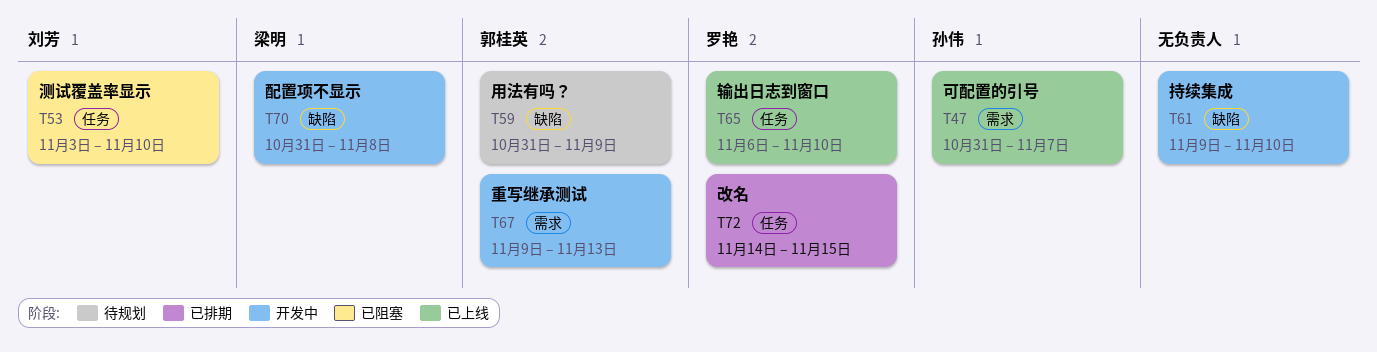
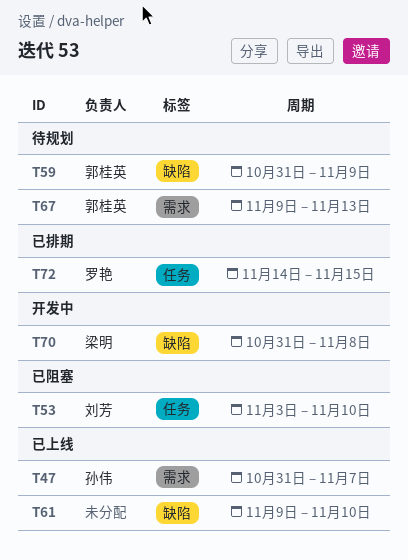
T61, status: 开发中 -> 已上线
T65: present -> none
T67, status: 开发中 -> 待规划

